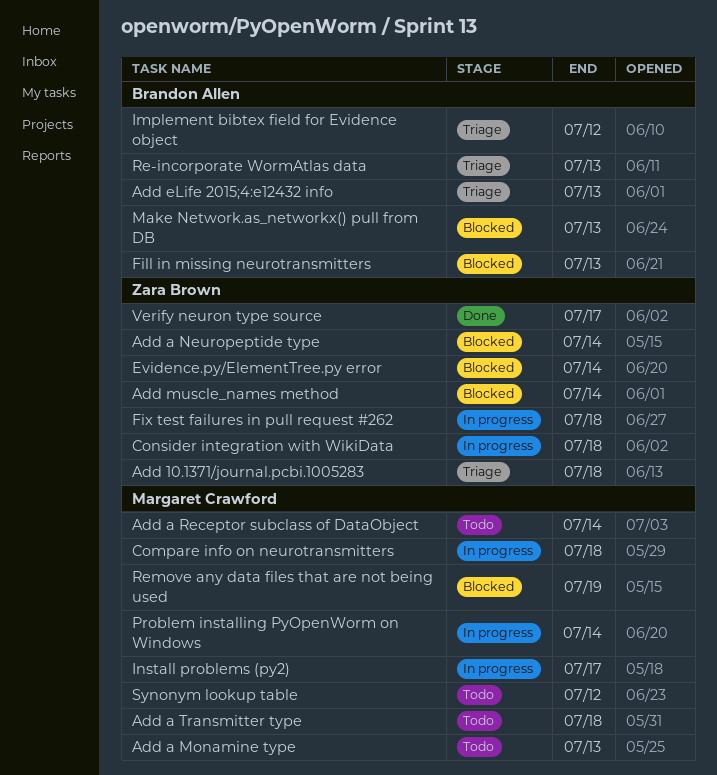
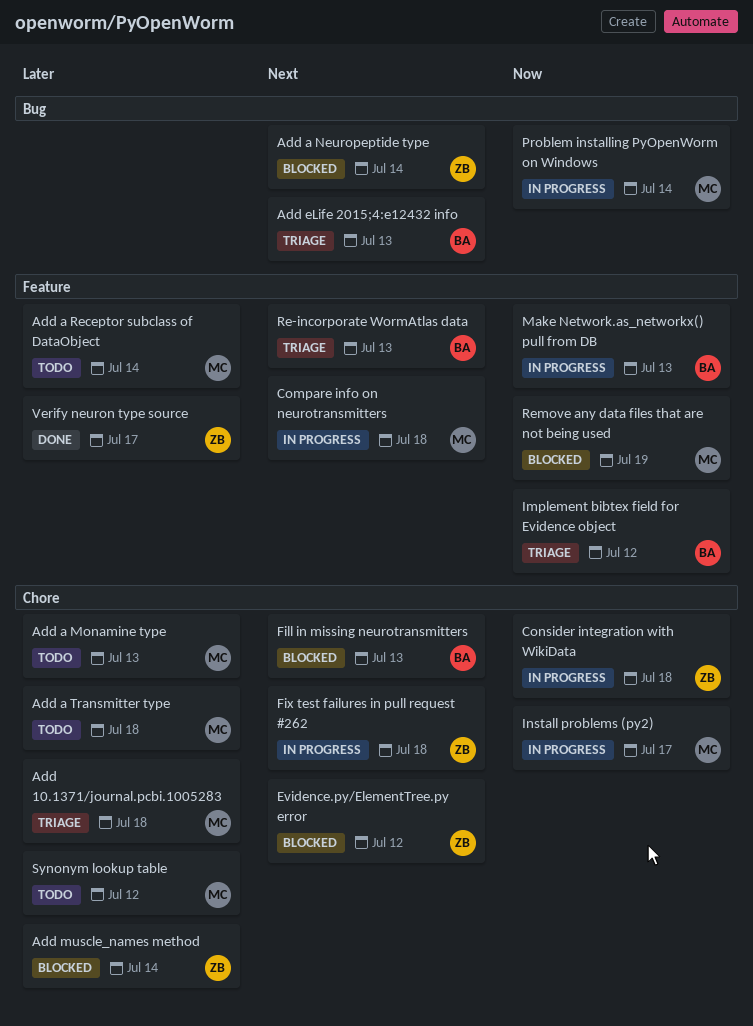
Add 10.1371/journal.pcbi.1005283, owner: Zara Brown -> Margaret Crawford
Evidence.py/ElementTree.py error, due: Jul 14 -> Jul 12
Make Network.as_networkx() pull from DB, status: Blocked -> In progress

